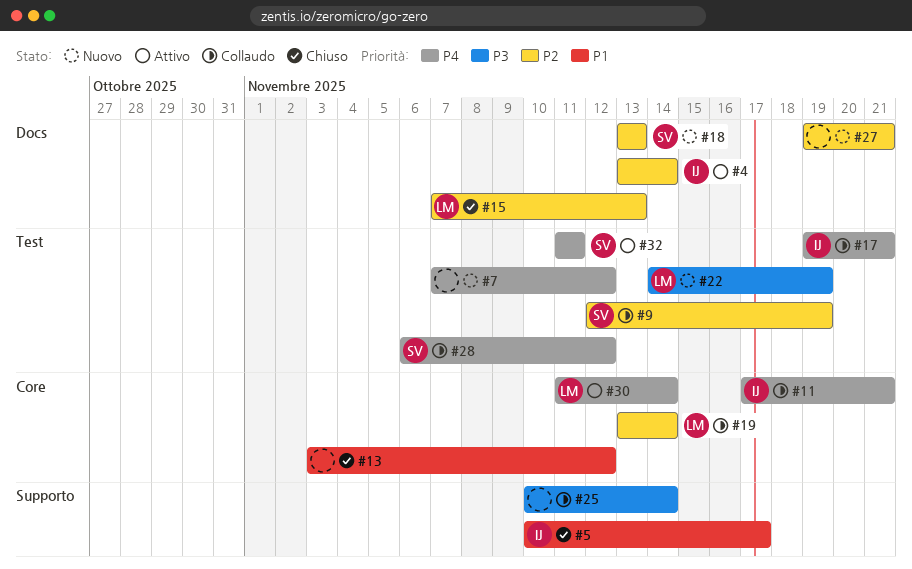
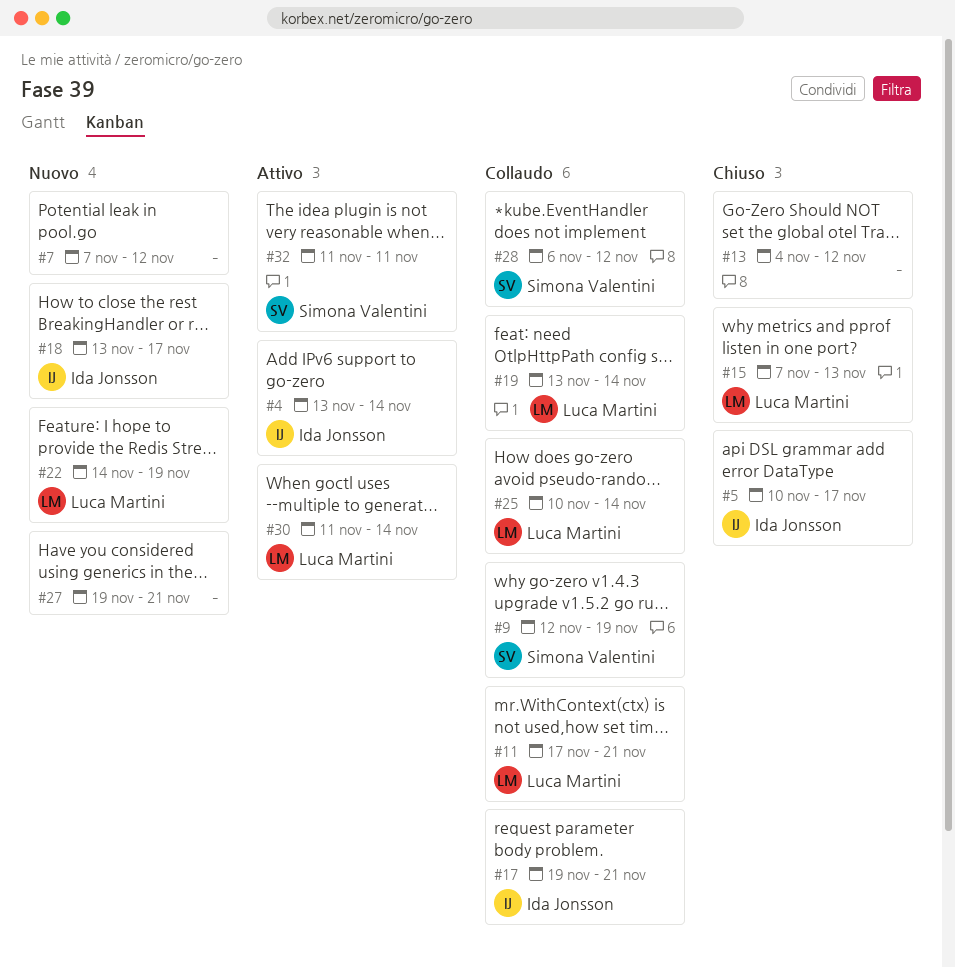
#11, owner: Ida Jonsson -> Luca Martini
#13, start: Nov 3 -> Nov 4
#18, owner: Simona Valentini -> Ida Jonsson
#18, due: Nov 13 -> Nov 17
#25, owner: none -> Luca Martini

